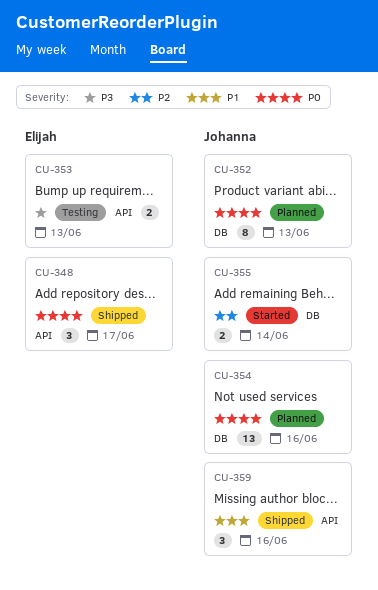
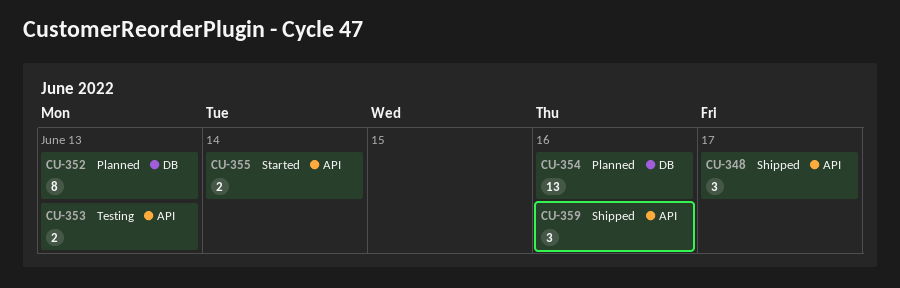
CU-355, label: DB -> API

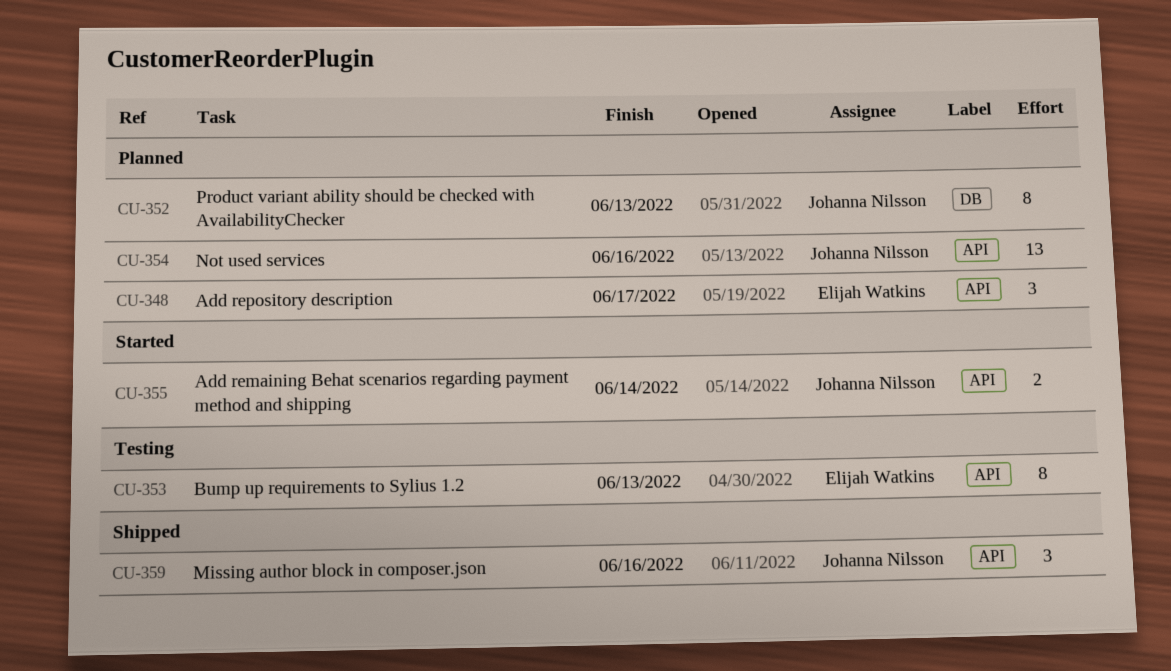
CU-348, status: Shipped -> Planned
CU-353, estimate: 2 -> 8
CU-354, label: DB -> API

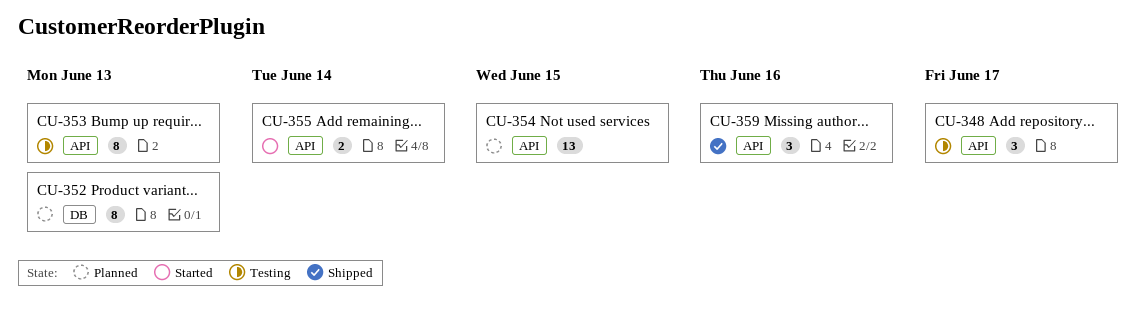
CU-348, status: Planned -> Testing
CU-354, due: Jun 16 -> Jun 15

